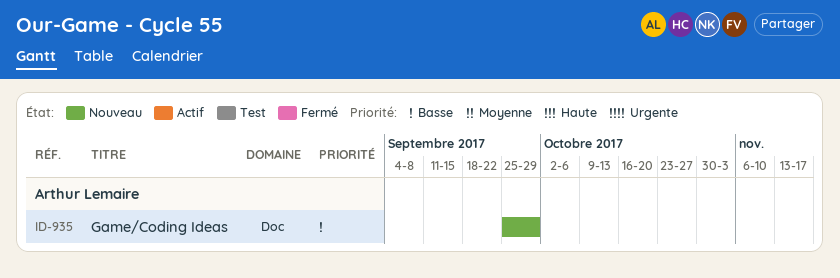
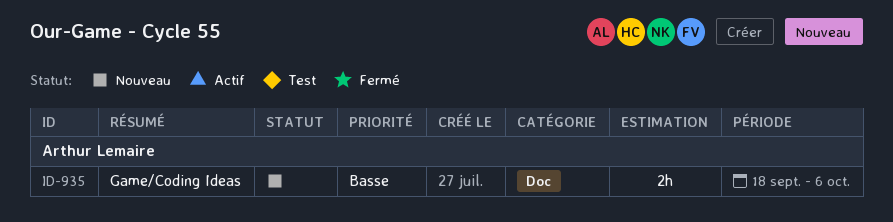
ID-935, start: Sep 25 -> Sep 18
ID-935, due: Sep 29 -> Oct 6

